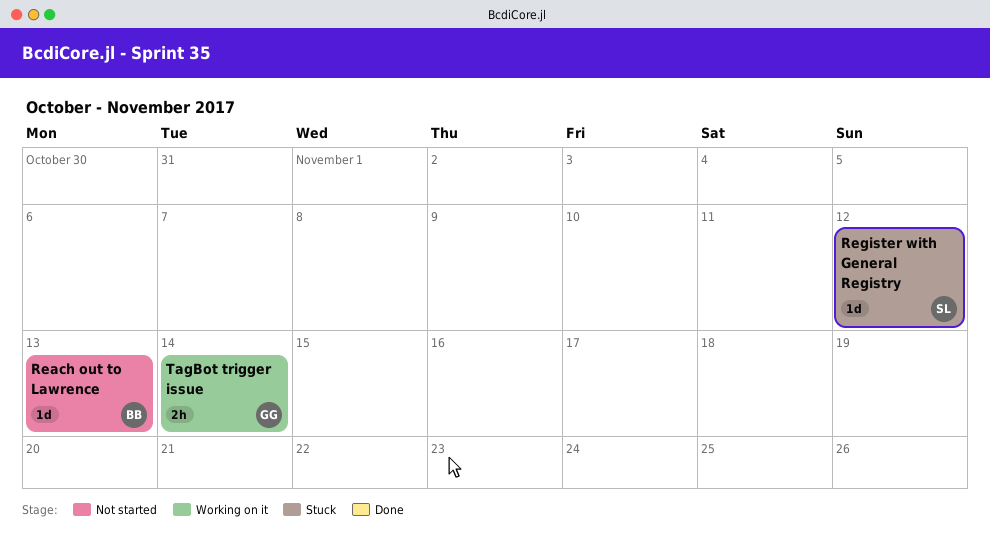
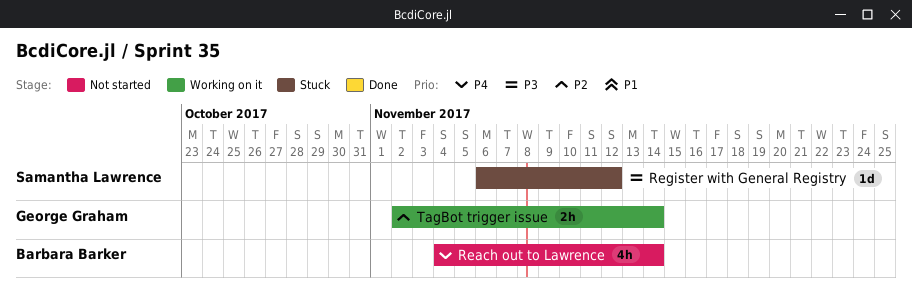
Reach out to Lawrence, estimate: 1d -> 4h
Reach out to Lawrence, due: Nov 13 -> Nov 14

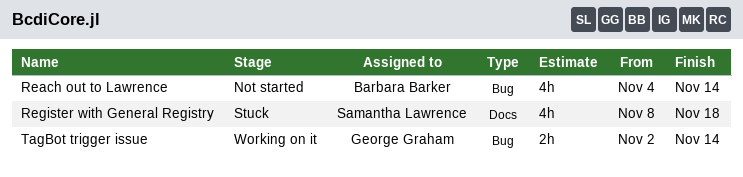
Register with General Registry, estimate: 1d -> 4h
Register with General Registry, start: Nov 6 -> Nov 8
Register with General Registry, due: Nov 12 -> Nov 18

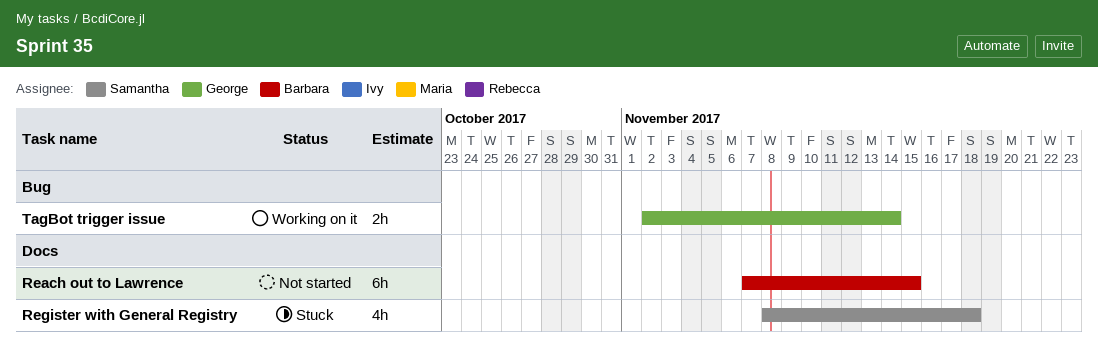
Reach out to Lawrence, label: Bug -> Docs
Reach out to Lawrence, estimate: 4h -> 6h
Reach out to Lawrence, start: Nov 4 -> Nov 7
Reach out to Lawrence, due: Nov 14 -> Nov 15

